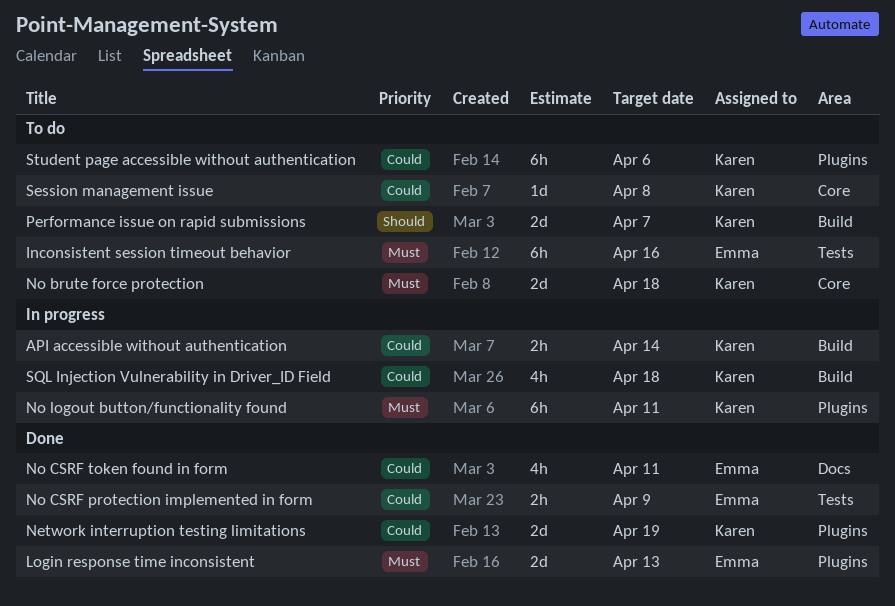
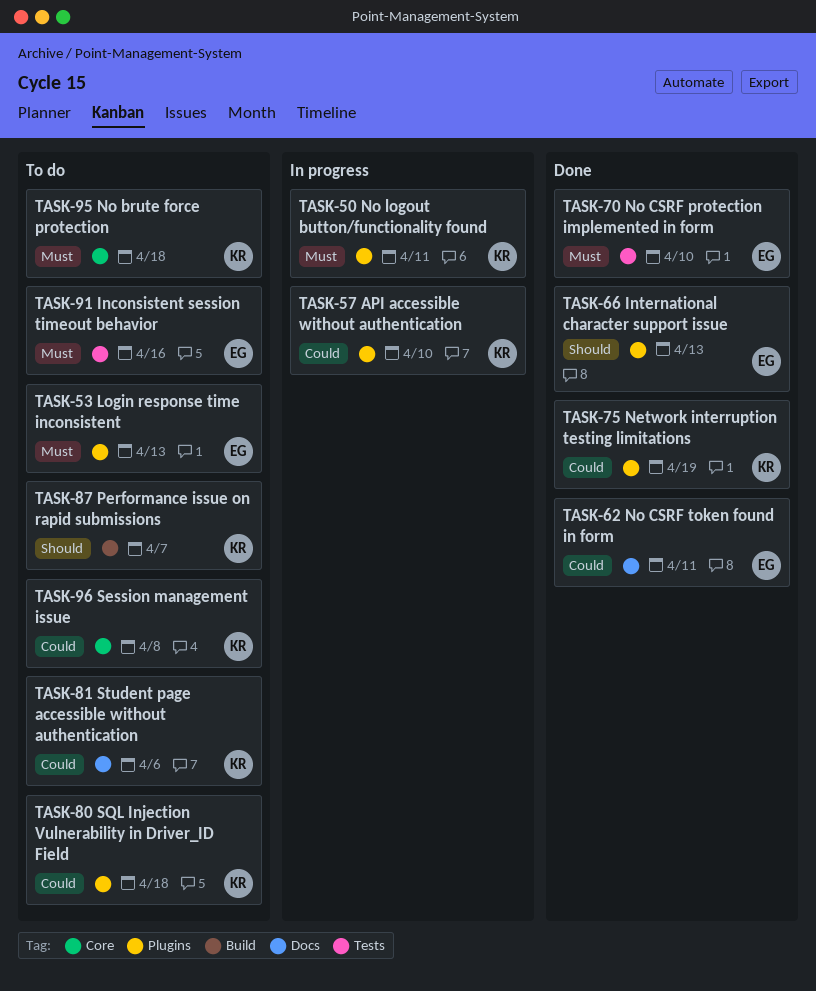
API accessible without authentication, label: Build -> Plugins
API accessible without authentication, due: Apr 14 -> Apr 10
International character support issue: none -> present
Login response time inconsistent, status: Done -> To do
No CSRF protection implemented in form, priority: Could -> Must
No CSRF protection implemented in form, due: Apr 9 -> Apr 10
SQL Injection Vulnerability in Driver_ID Field, status: In progress -> To do
SQL Injection Vulnerability in Driver_ID Field, label: Build -> Plugins
Student page accessible without authentication, label: Plugins -> Docs

